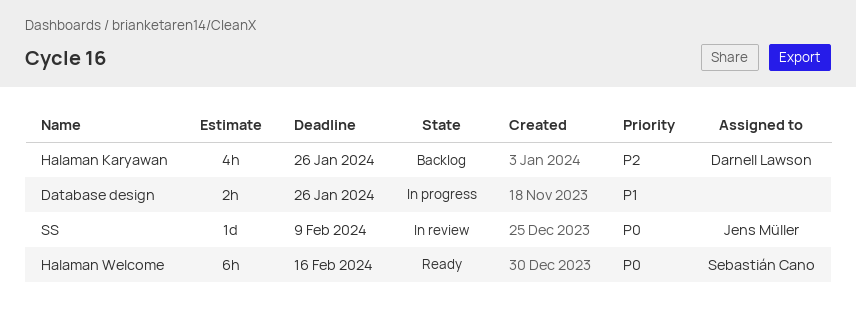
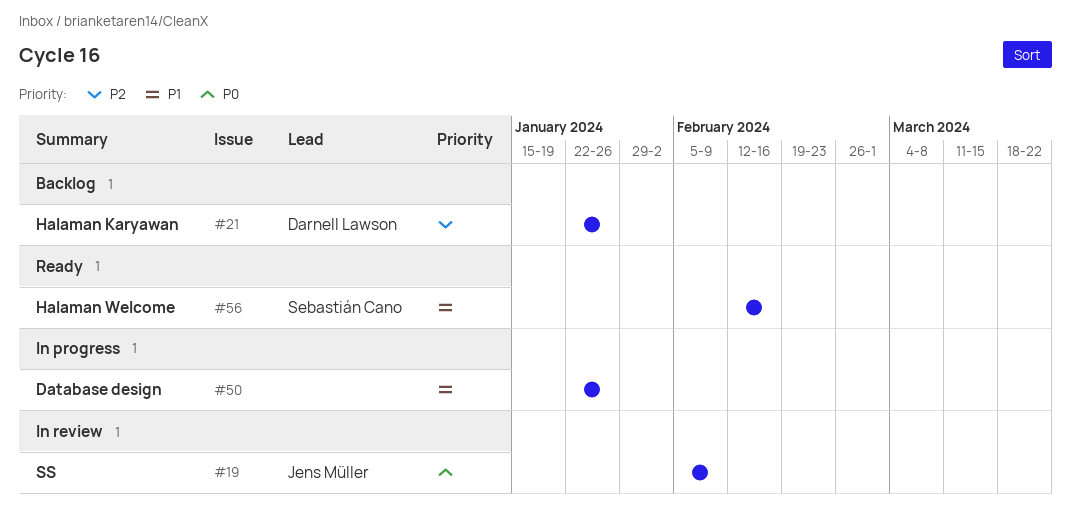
Halaman Welcome, priority: P0 -> P1

